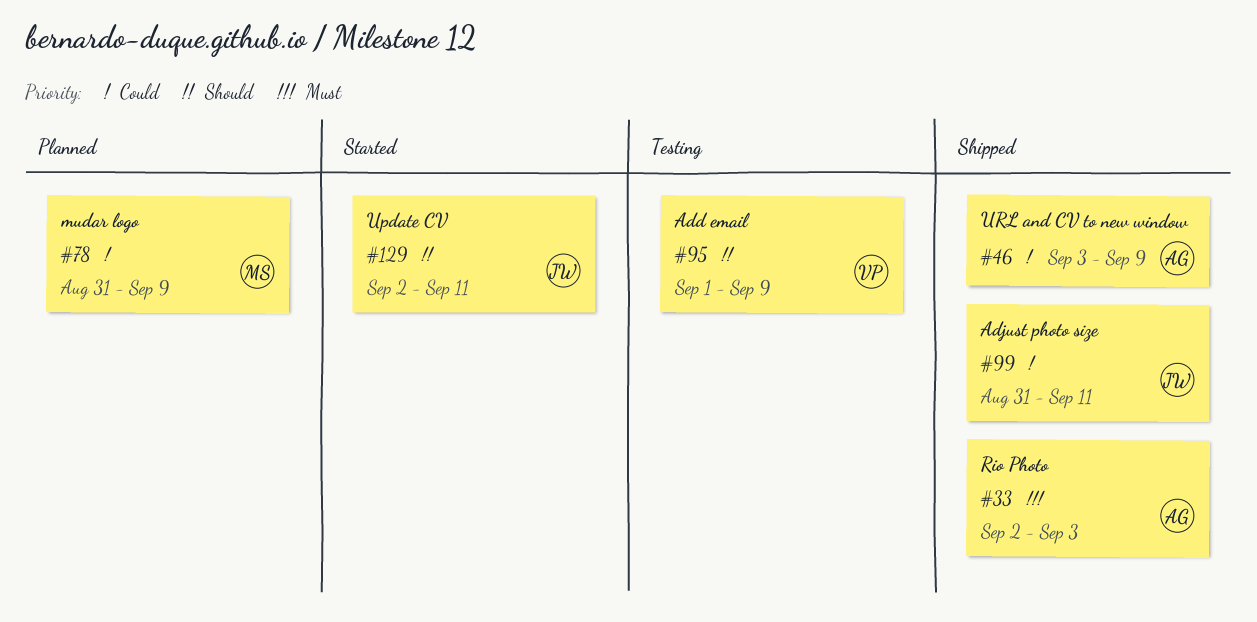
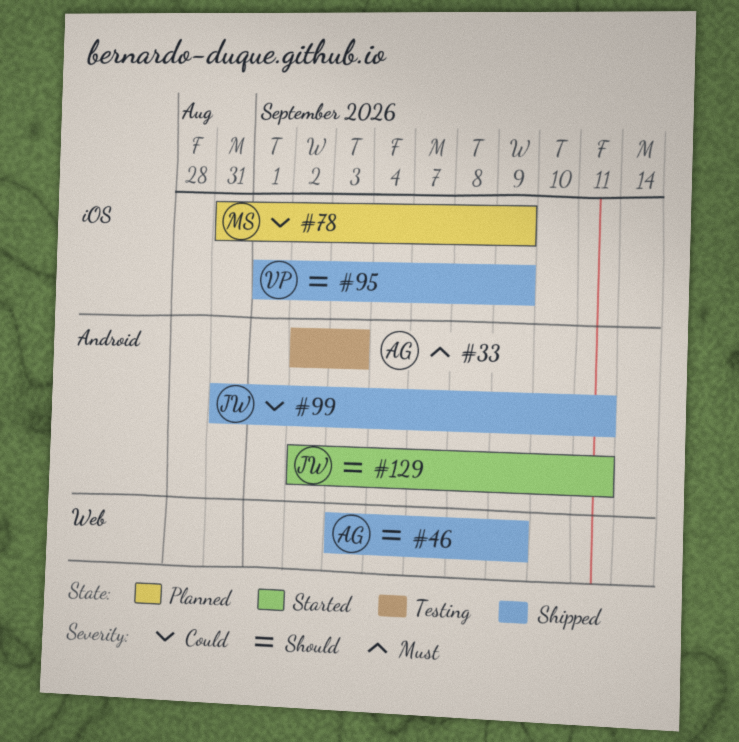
#33, status: Shipped -> Testing
#46, priority: Could -> Should
#95, status: Testing -> Shipped

